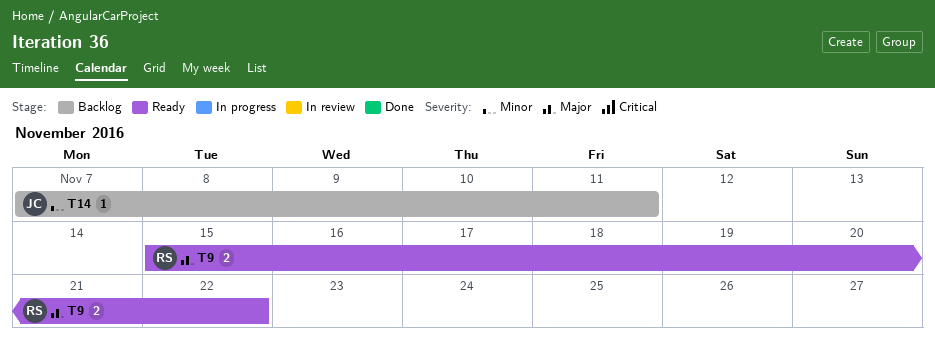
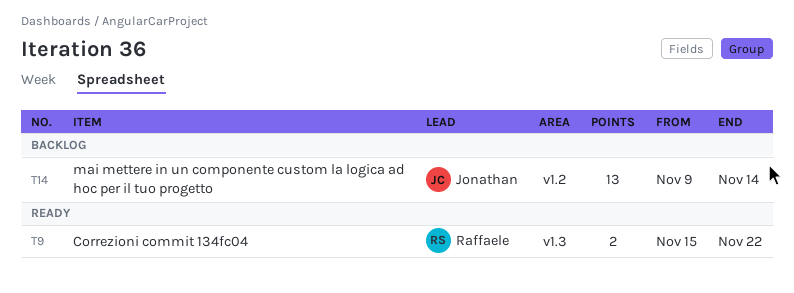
T14, estimate: 1 -> 13
T14, start: Nov 7 -> Nov 9
T14, due: Nov 11 -> Nov 14

